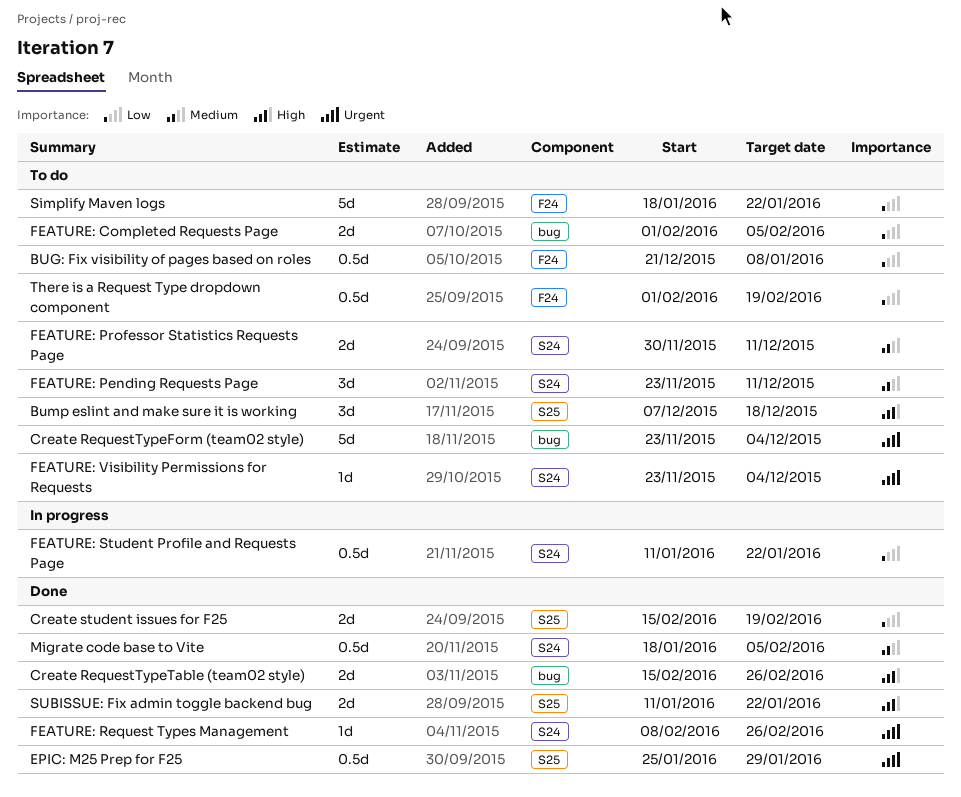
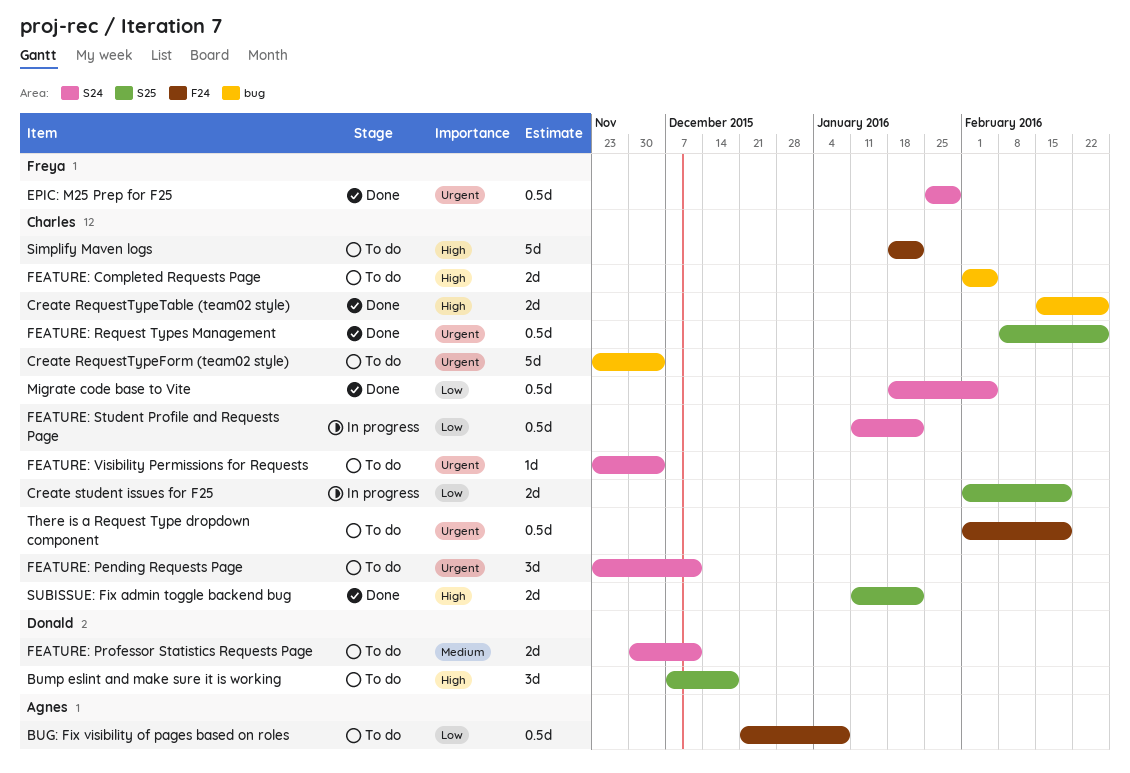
Create student issues for F25, status: Done -> In progress
Create student issues for F25, start: Feb 15 -> Feb 1
EPIC: M25 Prep for F25, label: S25 -> S24
FEATURE: Completed Requests Page, priority: Low -> High
FEATURE: Pending Requests Page, priority: Medium -> Urgent
FEATURE: Request Types Management, label: S24 -> S25
FEATURE: Request Types Management, estimate: 1d -> 0.5d
Migrate code base to Vite, priority: Medium -> Low
Simplify Maven logs, priority: Low -> High
There is a Request Type dropdown component, priority: Low -> Urgent

